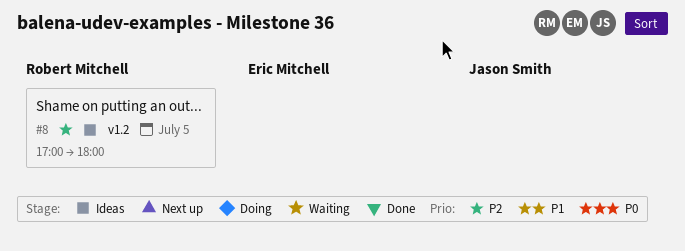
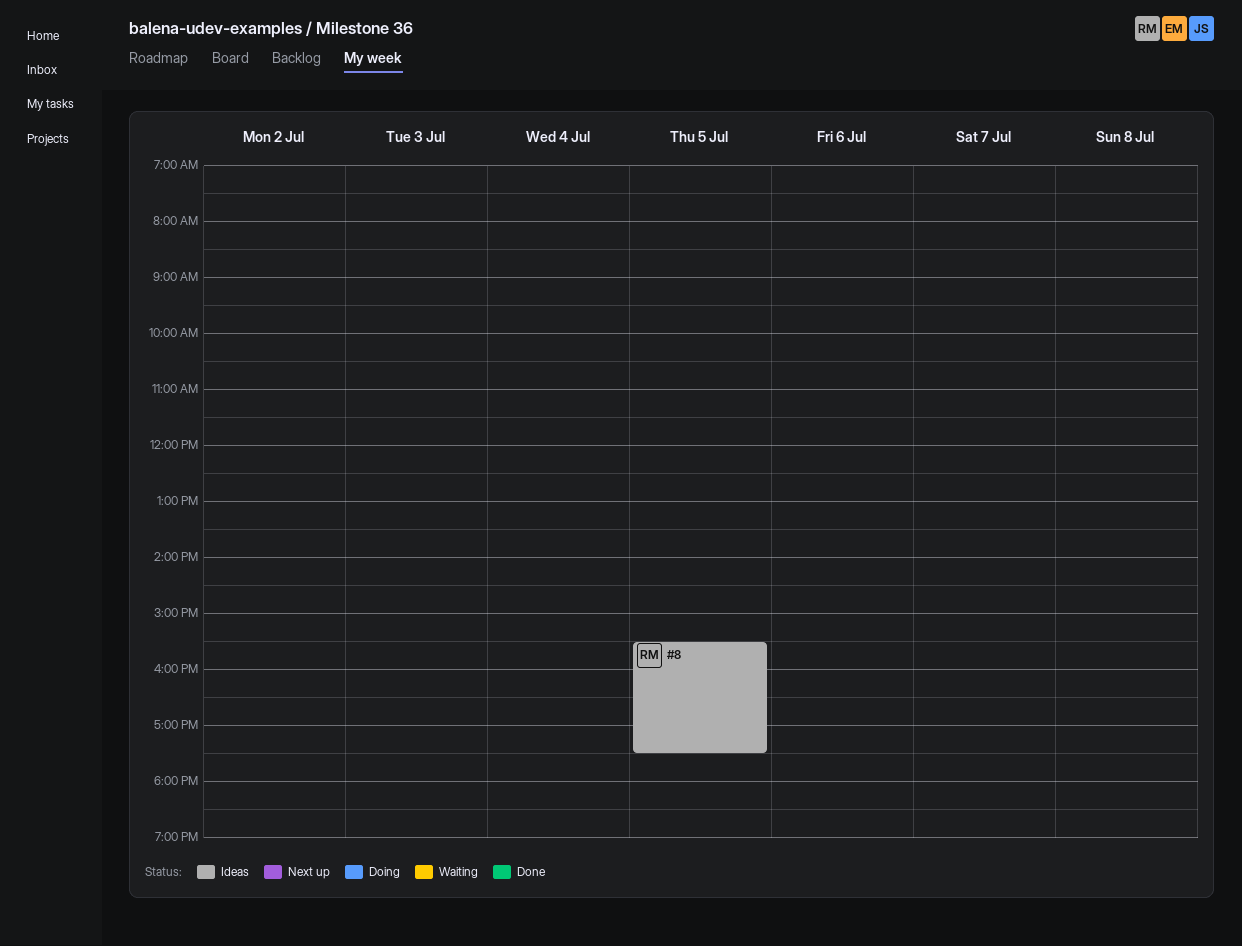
#8, begins: 17:00 -> 15:30
#8, ends: 18:00 -> 17:30

